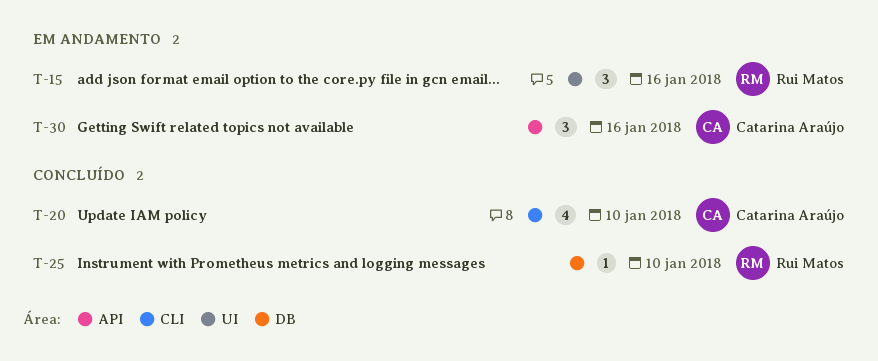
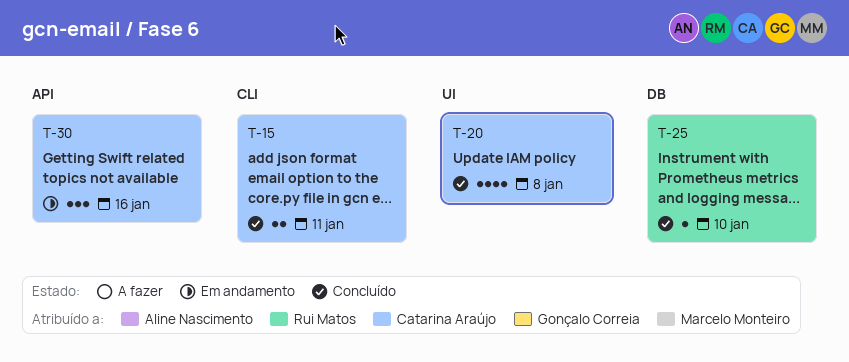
T-15, status: Em andamento -> Concluído
T-15, owner: Rui Matos -> Catarina Araújo
T-15, label: UI -> CLI
T-15, estimate: 3 -> 2
T-15, due: Jan 16 -> Jan 11
T-20, label: CLI -> UI
T-20, due: Jan 10 -> Jan 8

